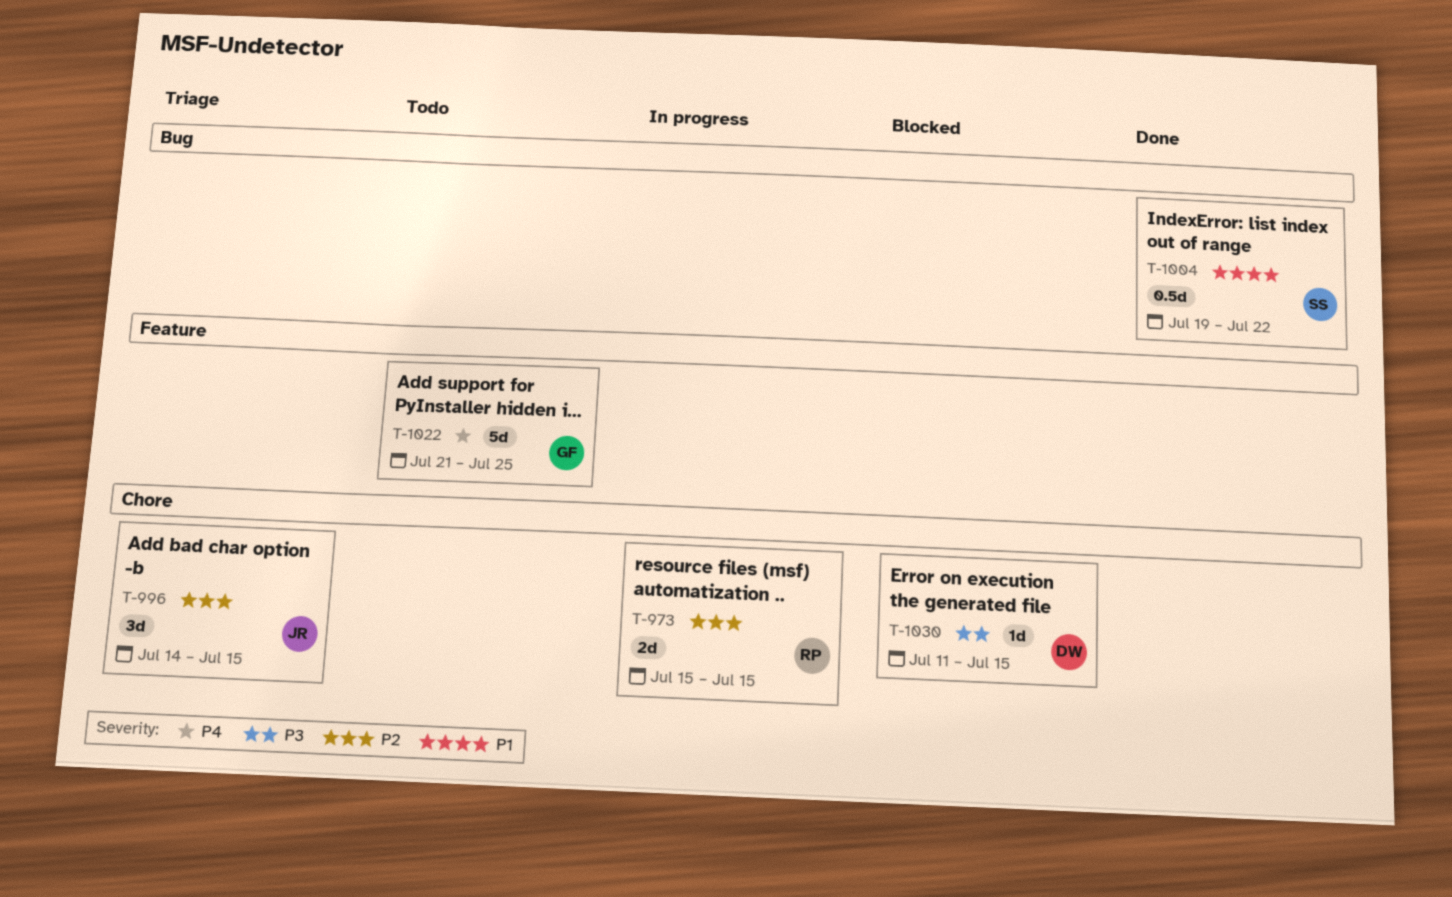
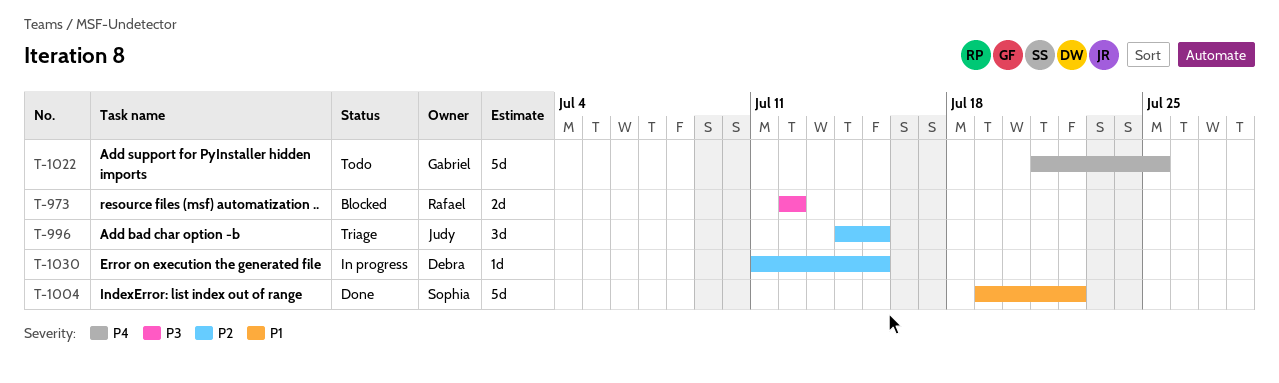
T-973, status: In progress -> Blocked
T-973, priority: P2 -> P3
T-973, start: Jul 15 -> Jul 12
T-973, due: Jul 15 -> Jul 12
T-1004, estimate: 0.5d -> 5d
T-1030, status: Blocked -> In progress
T-1030, priority: P3 -> P2

